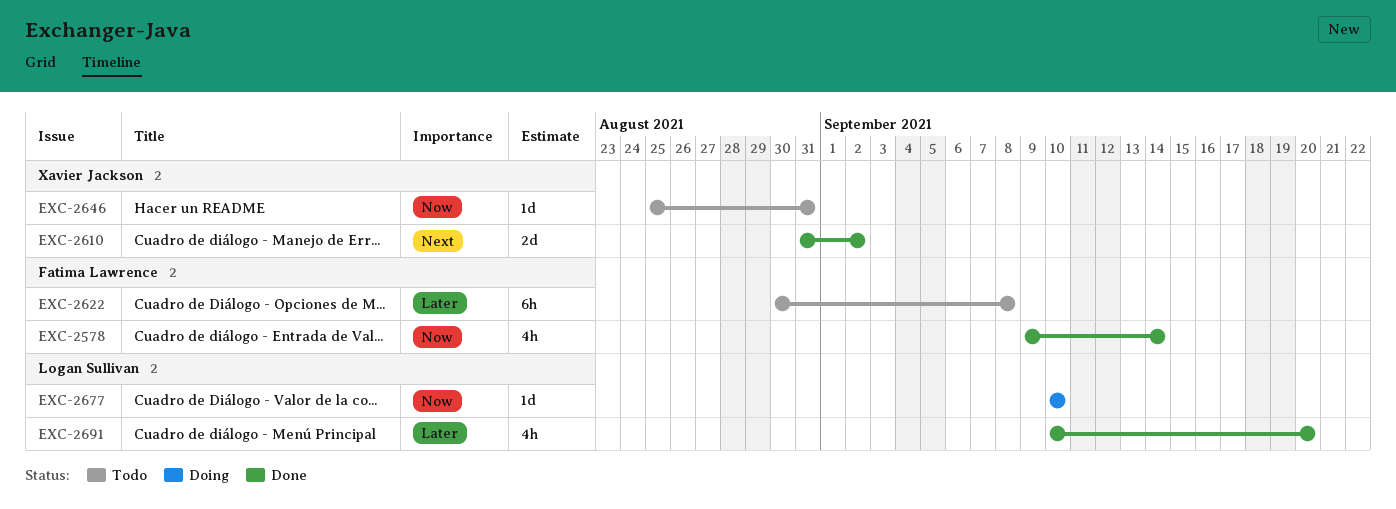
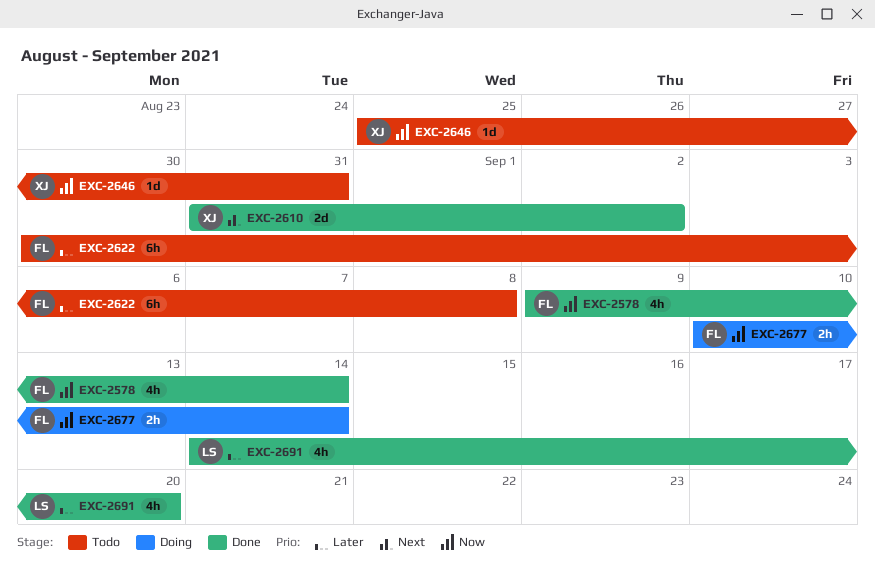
EXC-2677, owner: Logan Sullivan -> Fatima Lawrence
EXC-2677, estimate: 1d -> 2h
EXC-2677, due: Sep 10 -> Sep 14
EXC-2691, start: Sep 10 -> Sep 14

